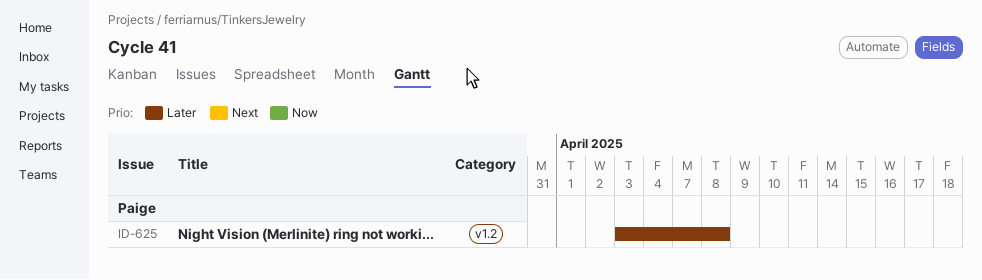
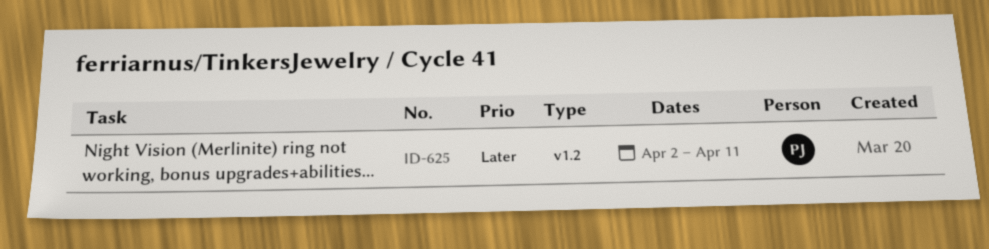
ID-625, start: Apr 3 -> Apr 2
ID-625, due: Apr 8 -> Apr 11

